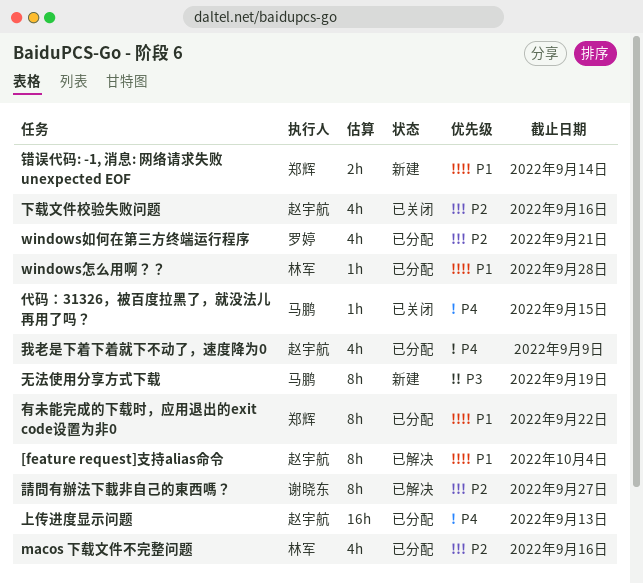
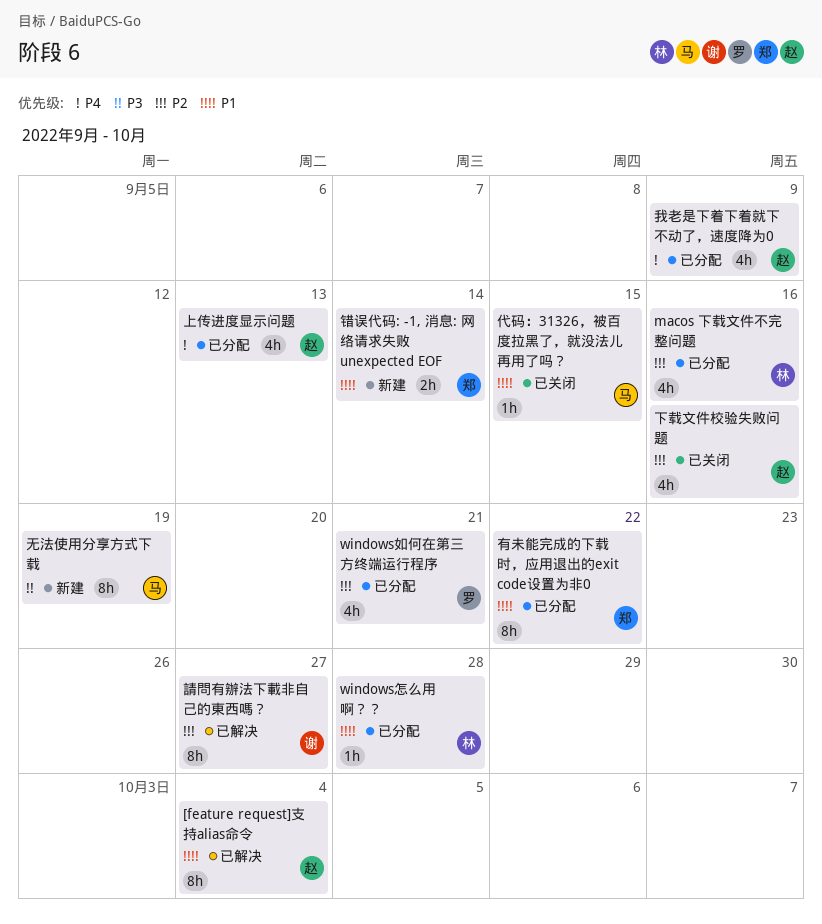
上传进度显示问题, estimate: 16h -> 4h
代码：31326，被百度拉黑了，就没法儿再用了吗？, priority: P4 -> P1

